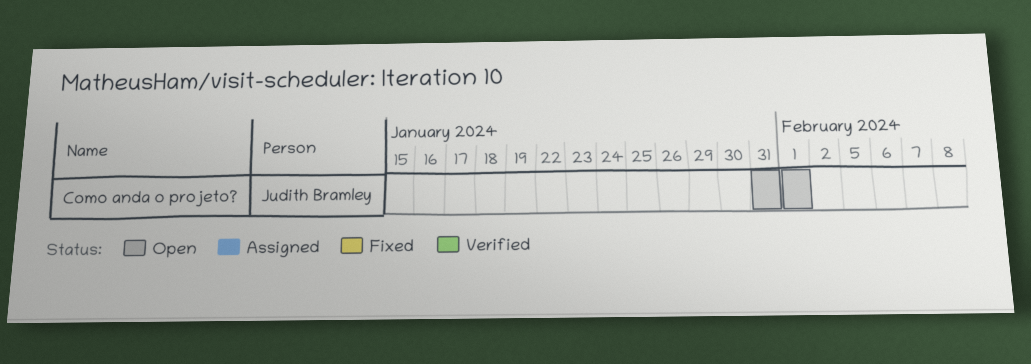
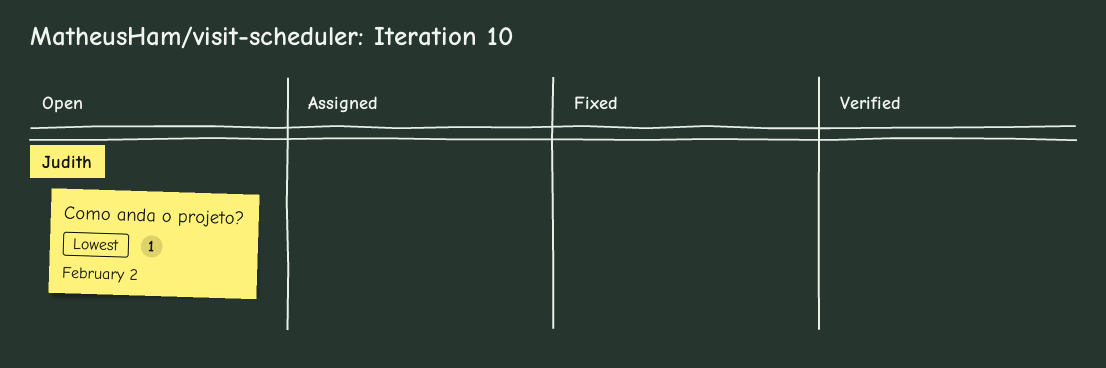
Como anda o projeto?, due: Feb 1 -> Feb 2

